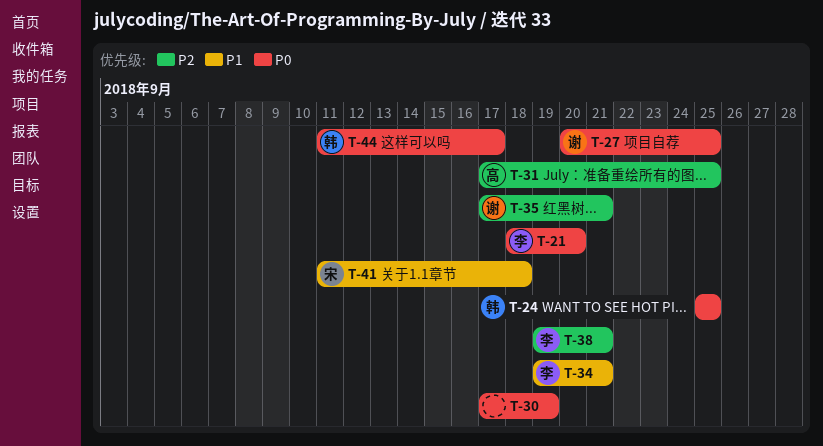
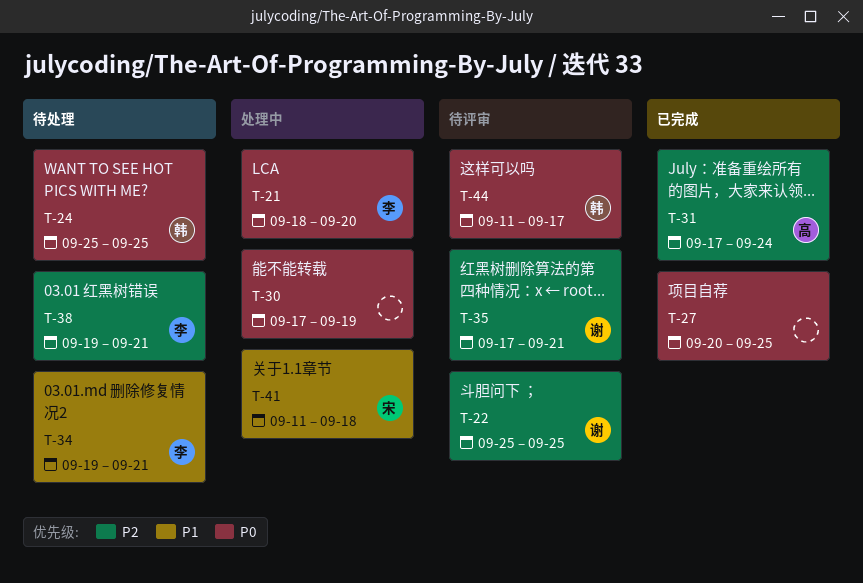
T-22: none -> present
T-27, owner: 谢 -> none
T-31, due: Sep 25 -> Sep 24

